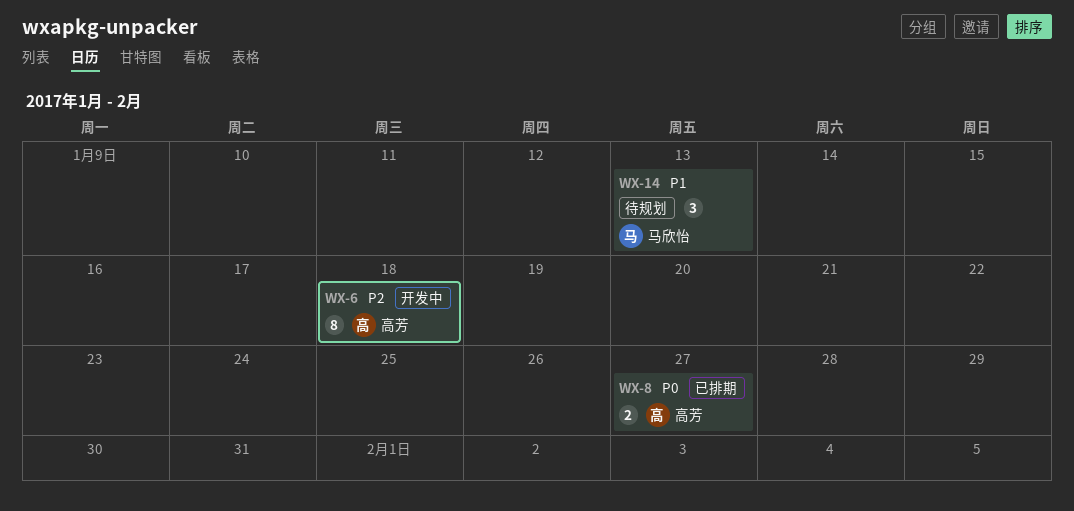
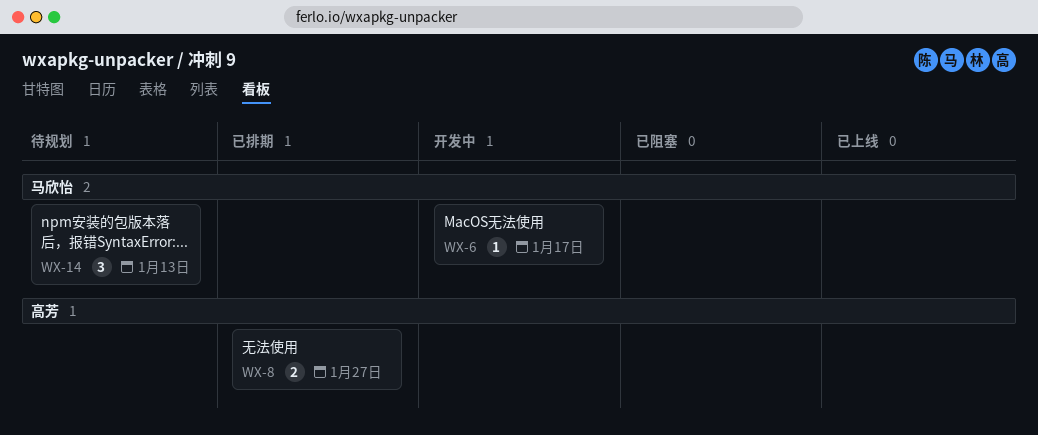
WX-6, owner: 高芳 -> 马欣怡
WX-6, estimate: 8 -> 1
WX-6, due: Jan 18 -> Jan 17

